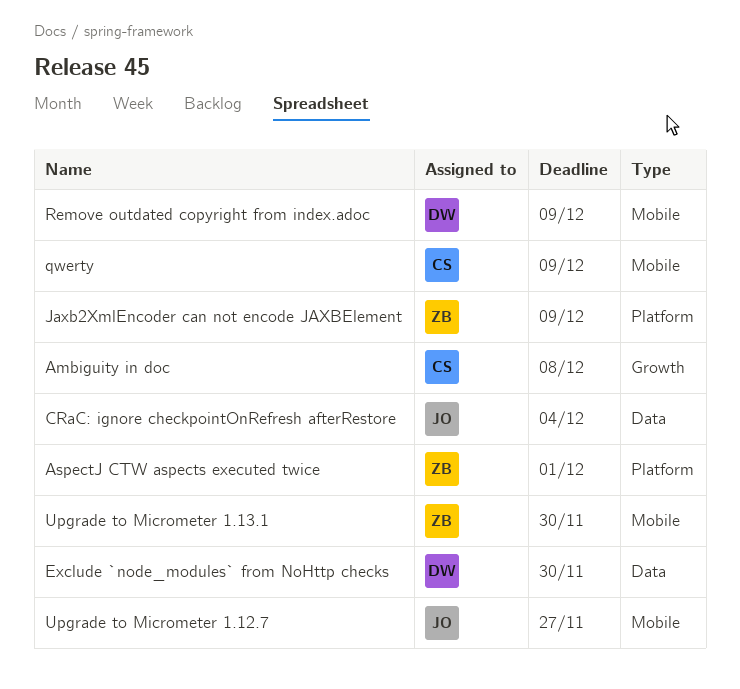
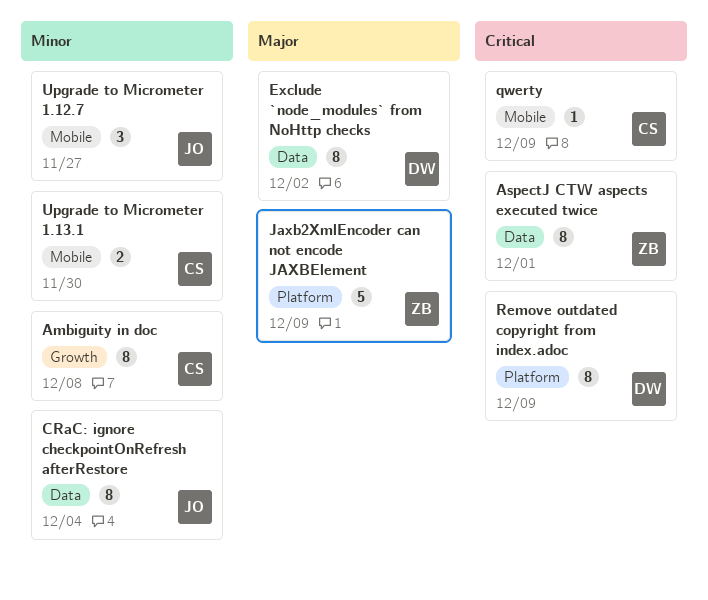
AspectJ CTW aspects executed twice, label: Platform -> Data
Exclude `node_modules` from NoHttp checks, due: Nov 30 -> Dec 2
Remove outdated copyright from index.adoc, label: Mobile -> Platform
Upgrade to Micrometer 1.13.1, owner: ZB -> CS

